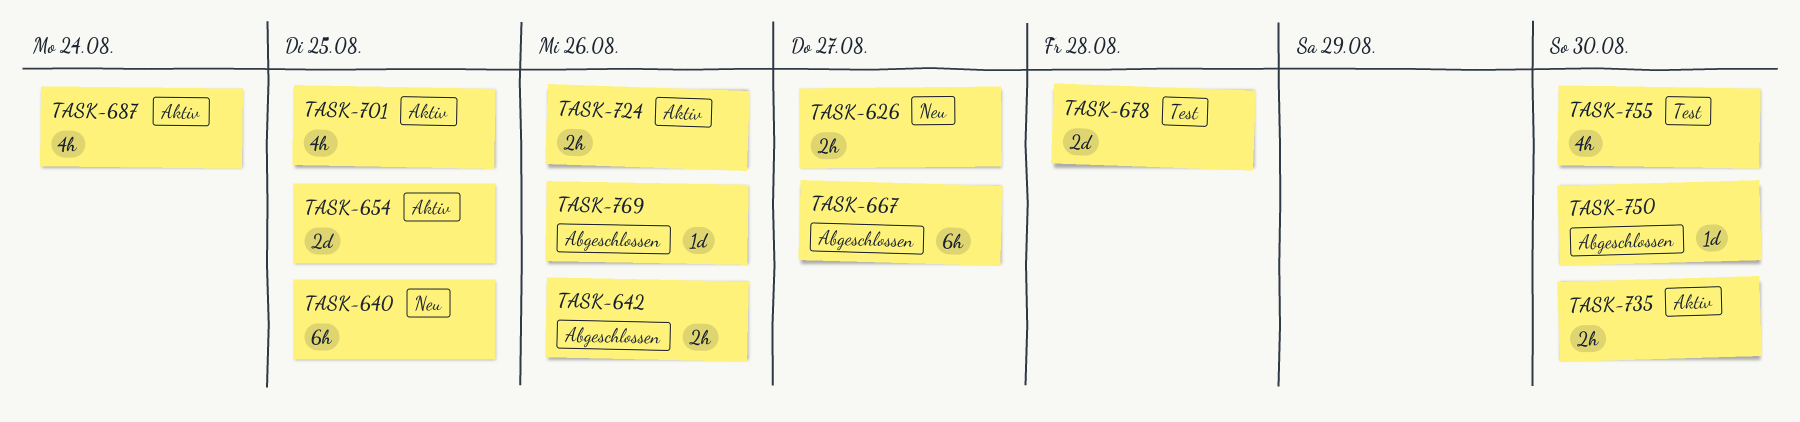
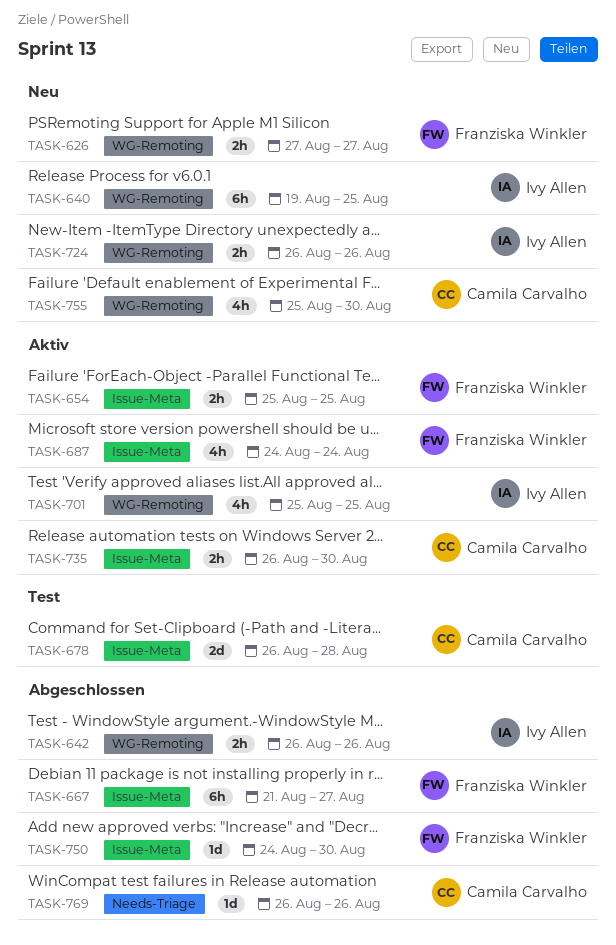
TASK-654, estimate: 2d -> 2h
TASK-724, status: Aktiv -> Neu
TASK-755, status: Test -> Neu

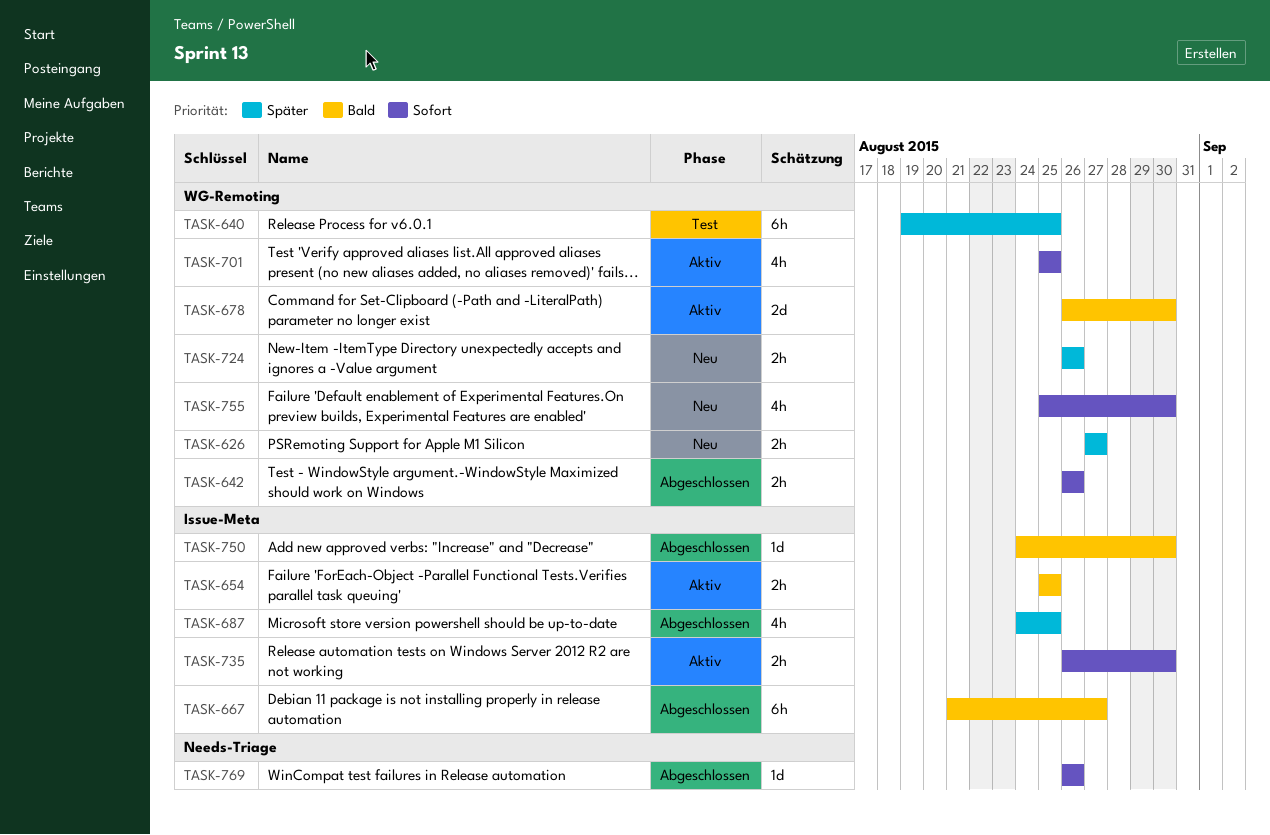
TASK-640, status: Neu -> Test
TASK-678, status: Test -> Aktiv
TASK-678, label: Issue-Meta -> WG-Remoting
TASK-678, due: Aug 28 -> Aug 30
TASK-687, status: Aktiv -> Abgeschlossen
TASK-687, due: Aug 24 -> Aug 25

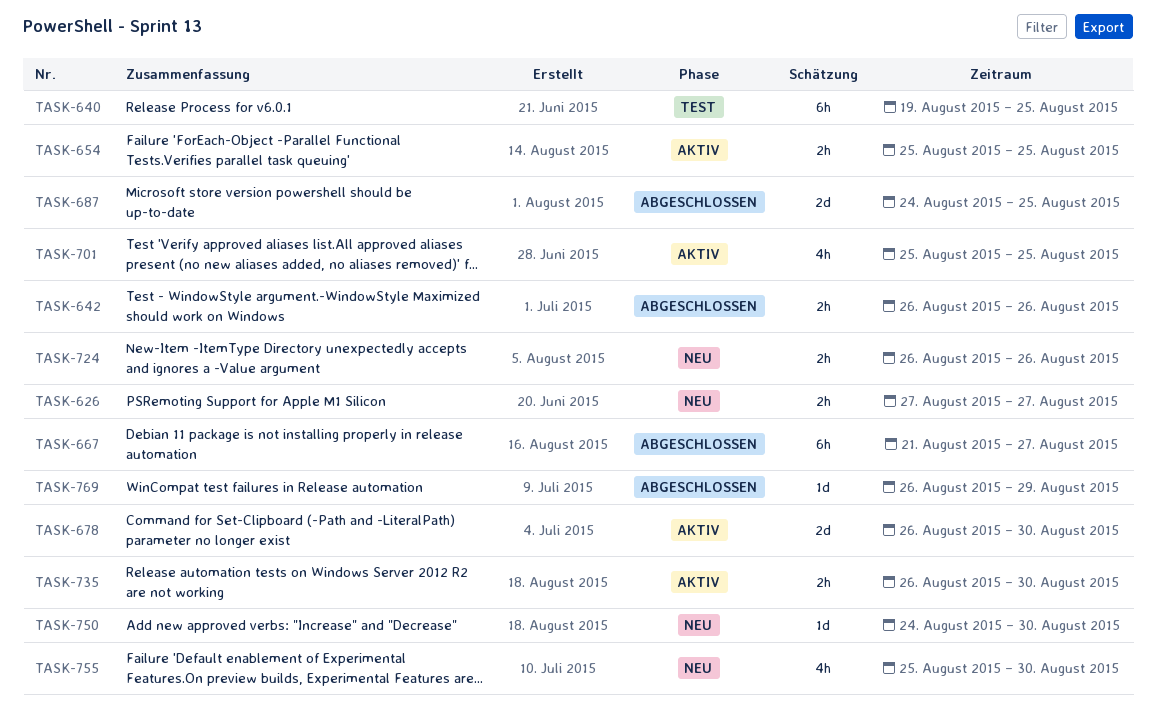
TASK-687, estimate: 4h -> 2d
TASK-750, status: Abgeschlossen -> Neu
TASK-769, due: Aug 26 -> Aug 29

